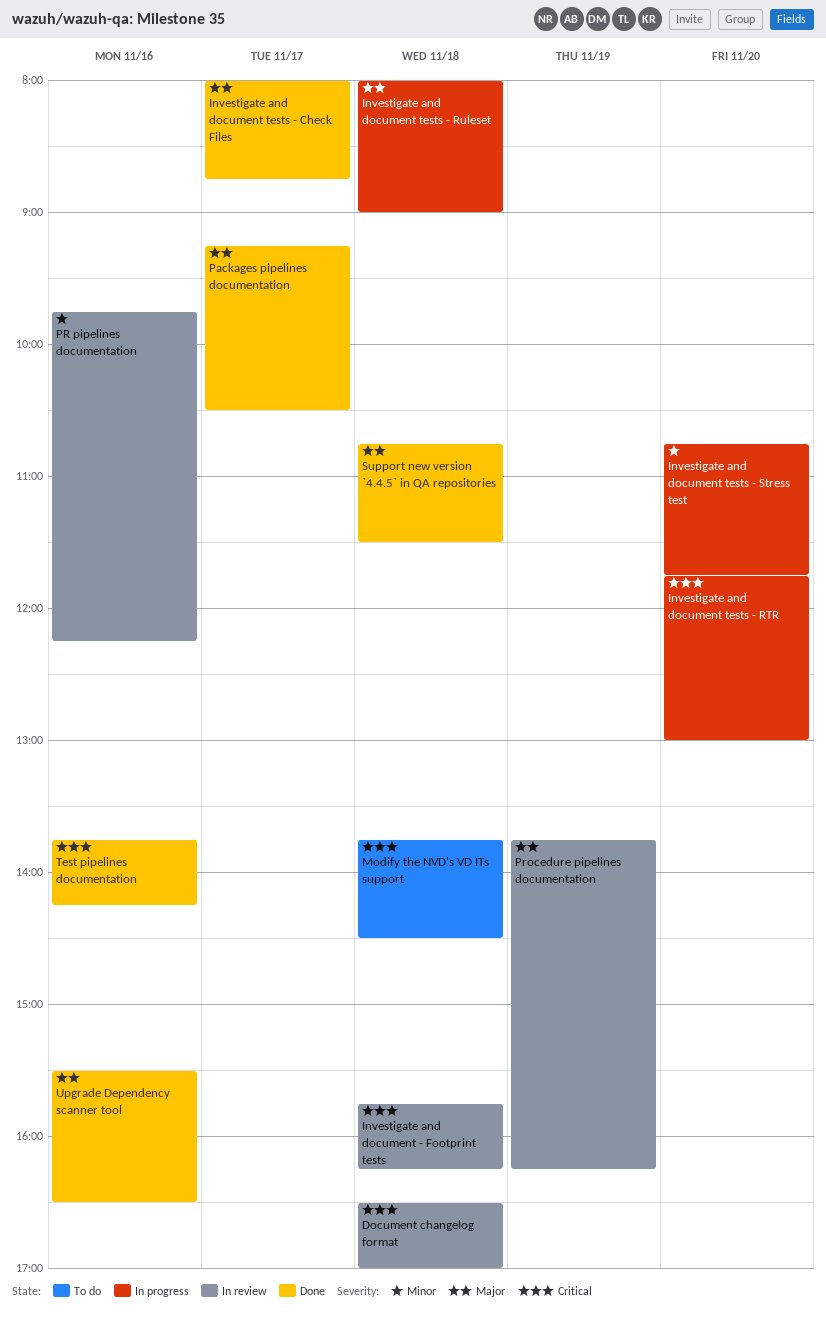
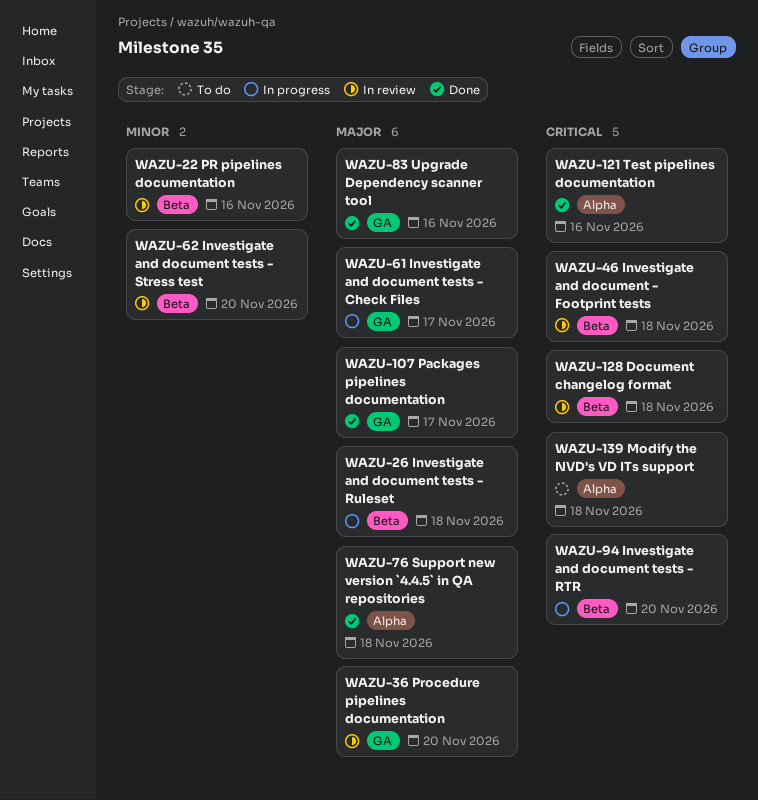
Investigate and document tests - Check Files, status: Done -> In progress
Investigate and document tests - Stress test, status: In progress -> In review
Procedure pipelines documentation, day: Nov 19 -> Nov 20

